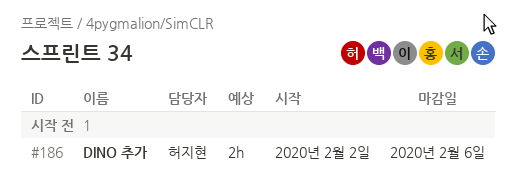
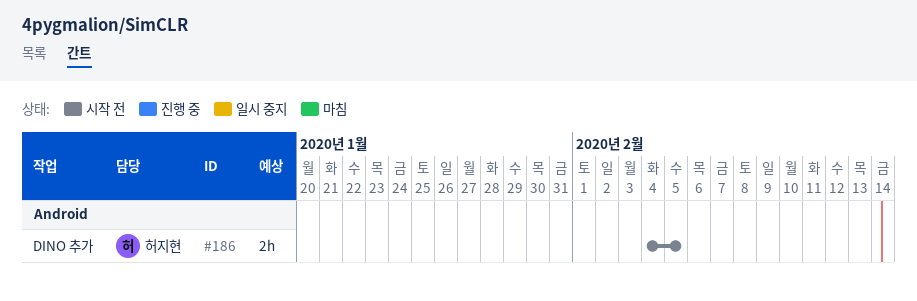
#186, start: Feb 2 -> Feb 4
#186, due: Feb 6 -> Feb 5

